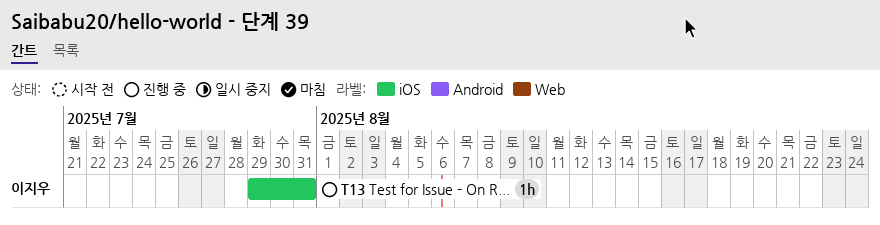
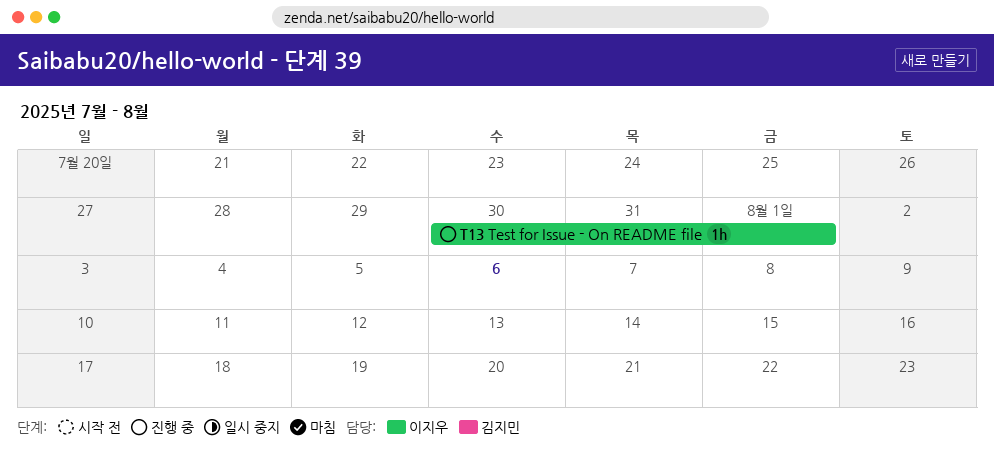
T13, start: Jul 29 -> Jul 30
T13, due: Jul 31 -> Aug 1

